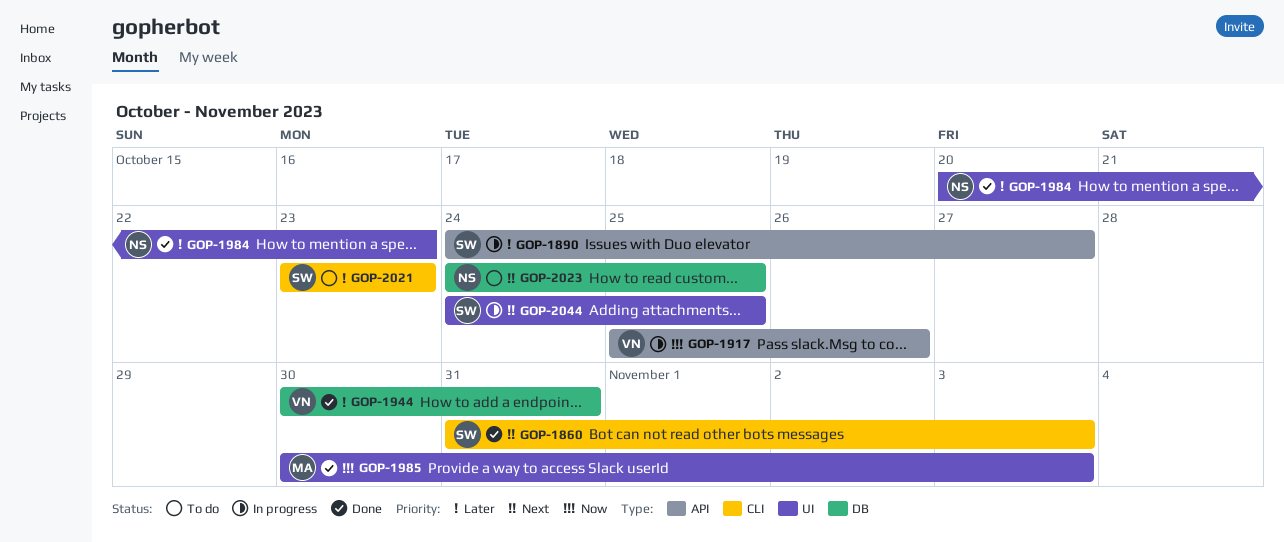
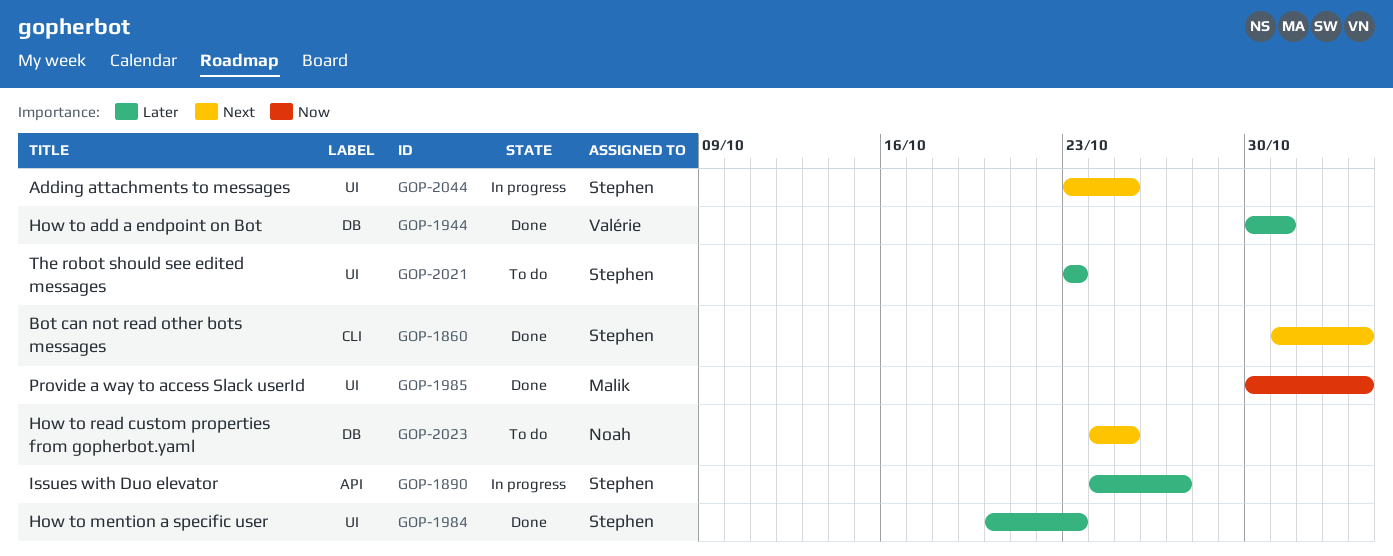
GOP-1917: present -> none
GOP-1984, owner: Noah -> Stephen
GOP-2021, label: CLI -> UI
GOP-2044, start: Oct 24 -> Oct 23

